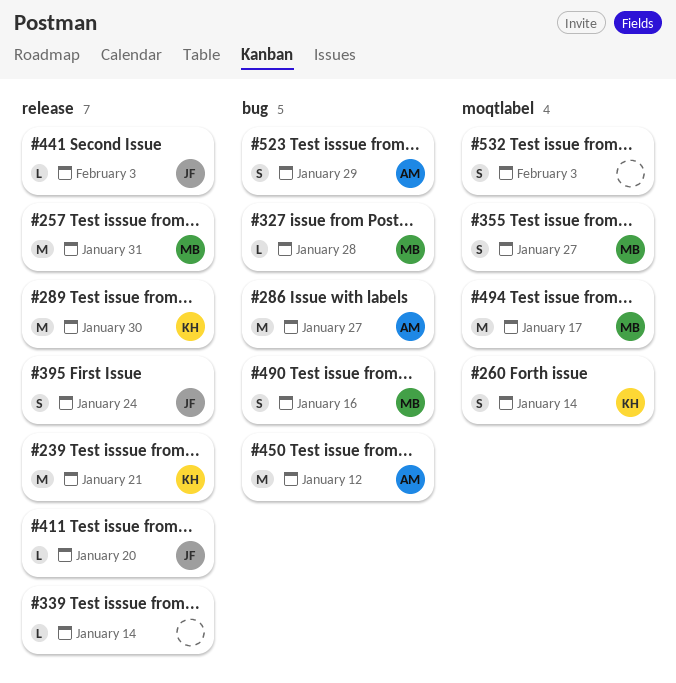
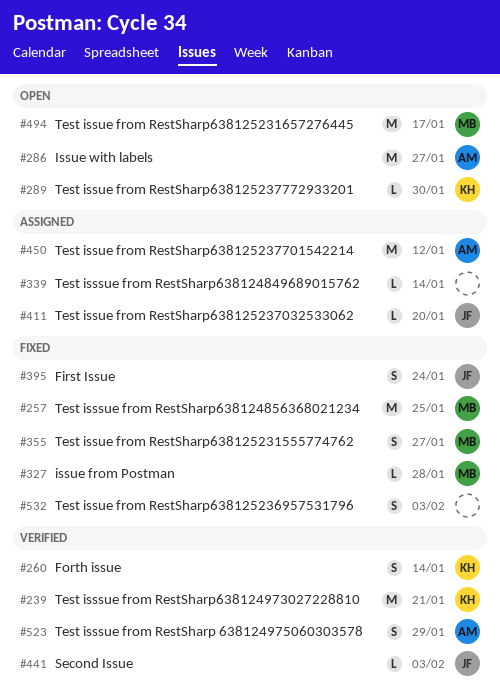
#257, due: Jan 31 -> Jan 25
#289, estimate: M -> L
#490: present -> none

